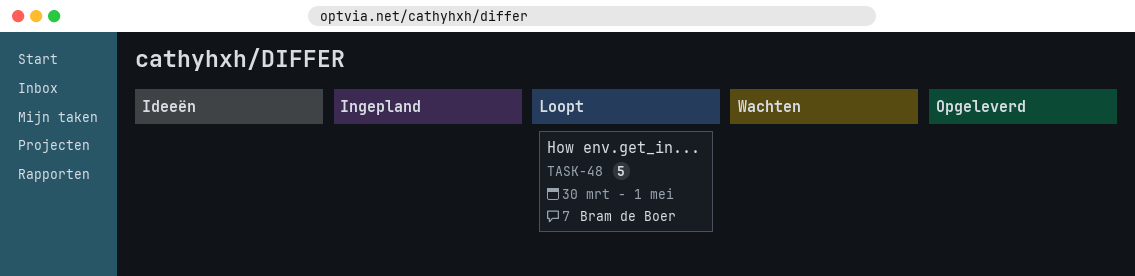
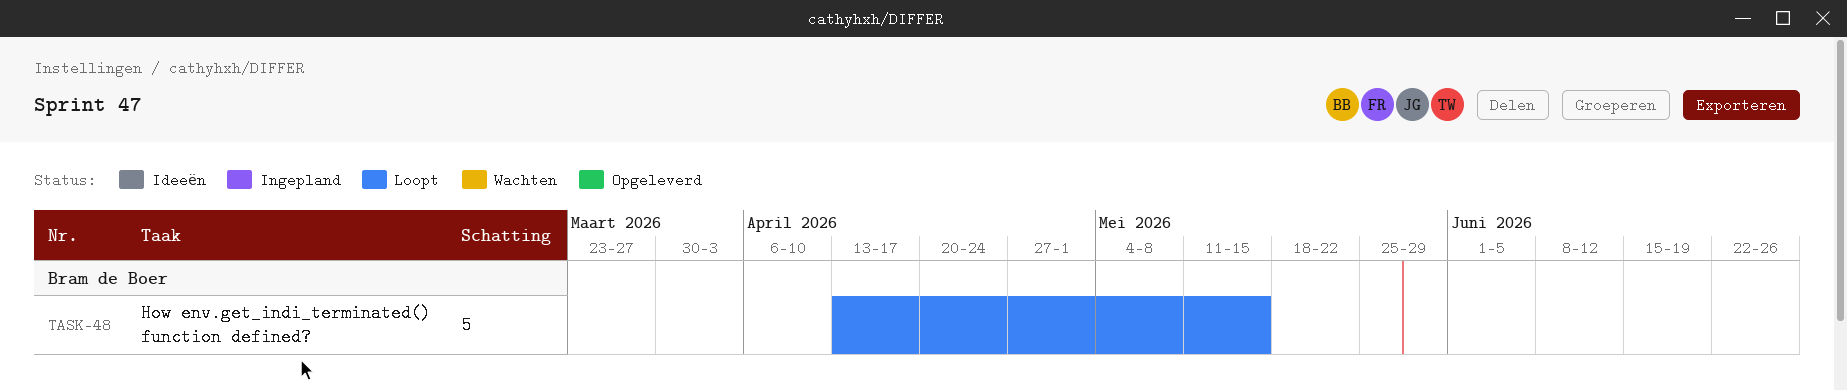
TASK-48, start: Mar 30 -> Apr 13
TASK-48, due: May 1 -> May 15

